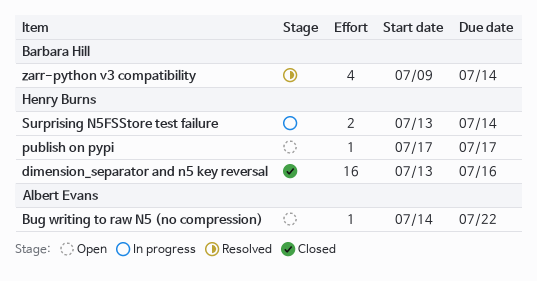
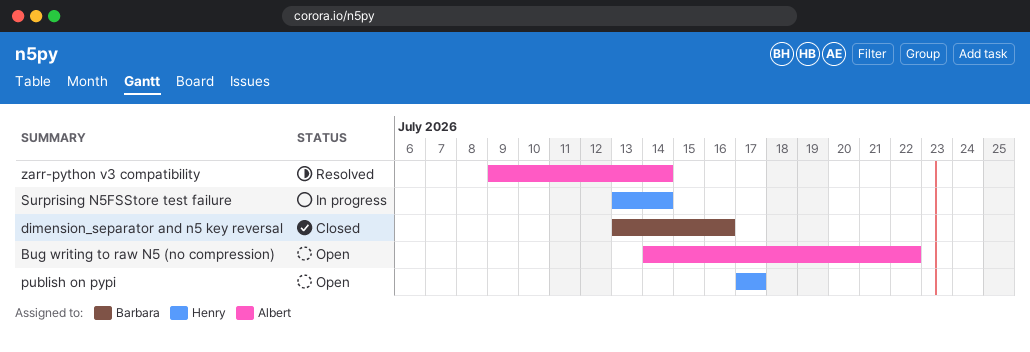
dimension_separator and n5 key reversal, owner: Henry Burns -> Barbara Hill
zarr-python v3 compatibility, owner: Barbara Hill -> Albert Evans

